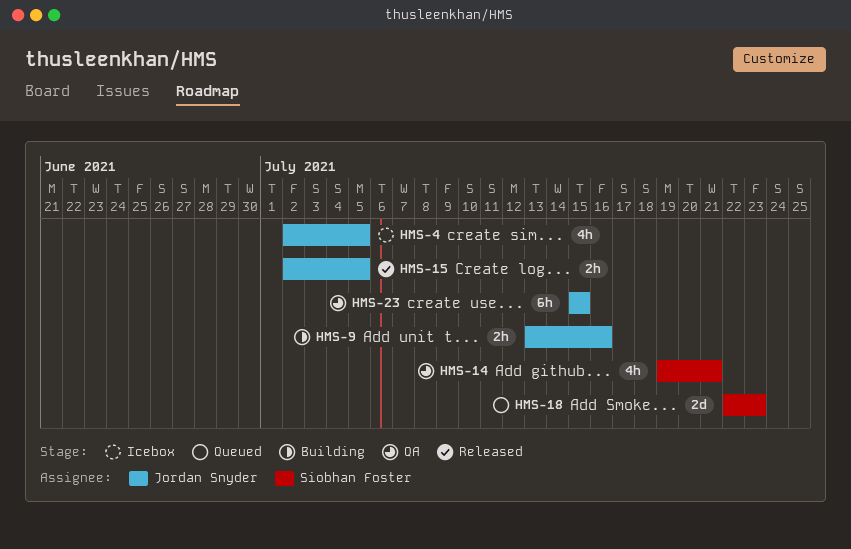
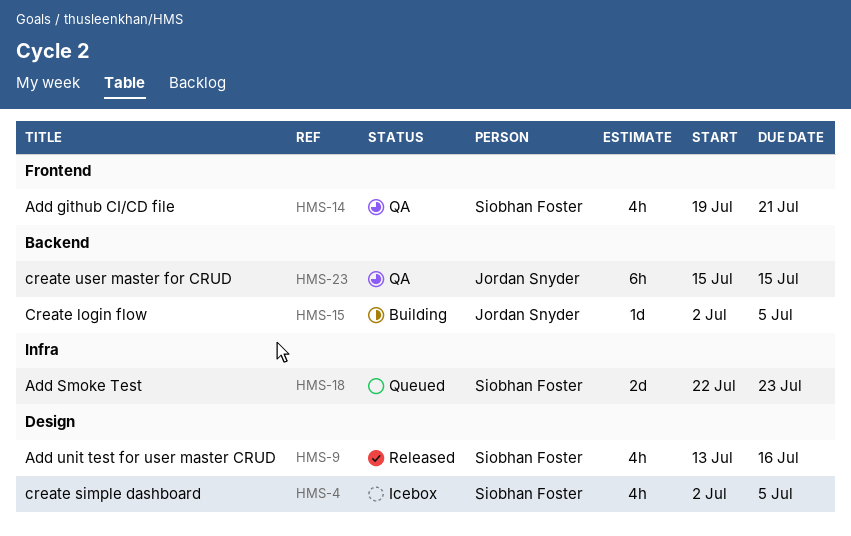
HMS-4, owner: Jordan Snyder -> Siobhan Foster
HMS-9, status: Building -> Released
HMS-9, owner: Jordan Snyder -> Siobhan Foster
HMS-9, estimate: 2h -> 4h
HMS-15, status: Released -> Building
HMS-15, estimate: 2h -> 1d

